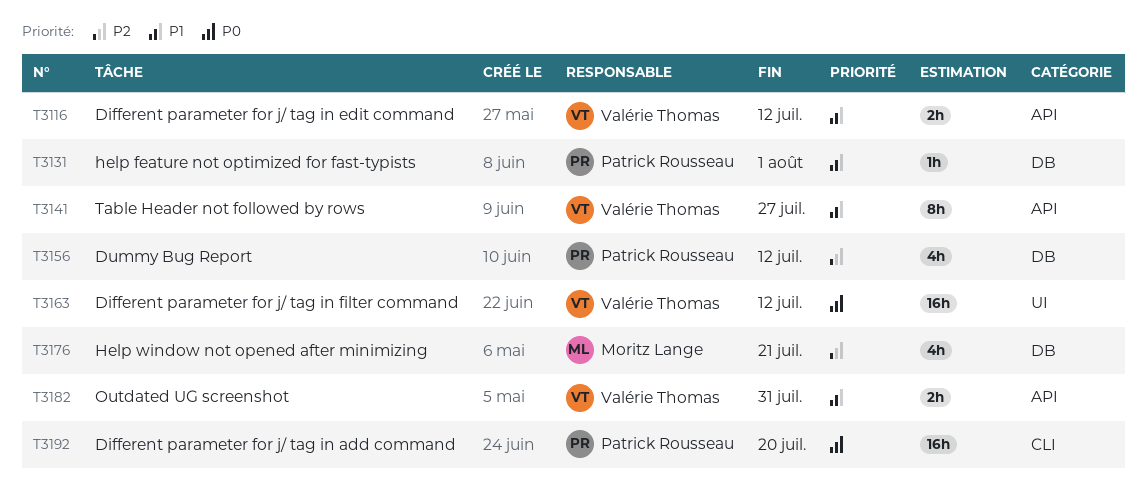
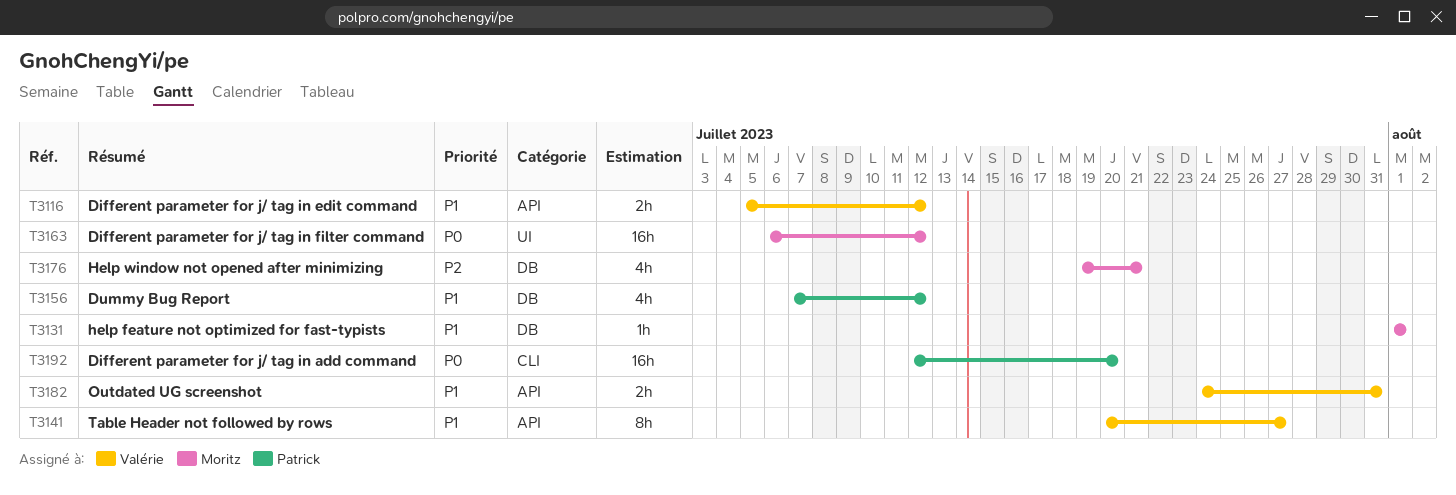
T3131, owner: Patrick Rousseau -> Moritz Lange
T3156, priority: P2 -> P1
T3163, owner: Valérie Thomas -> Moritz Lange

